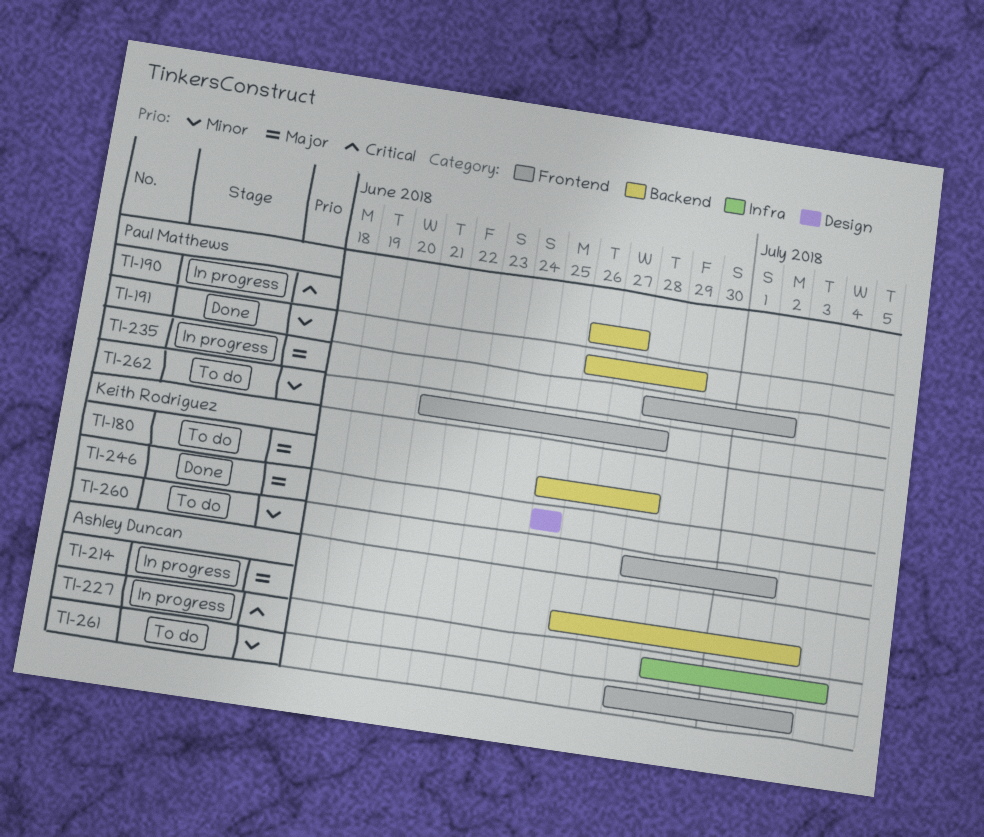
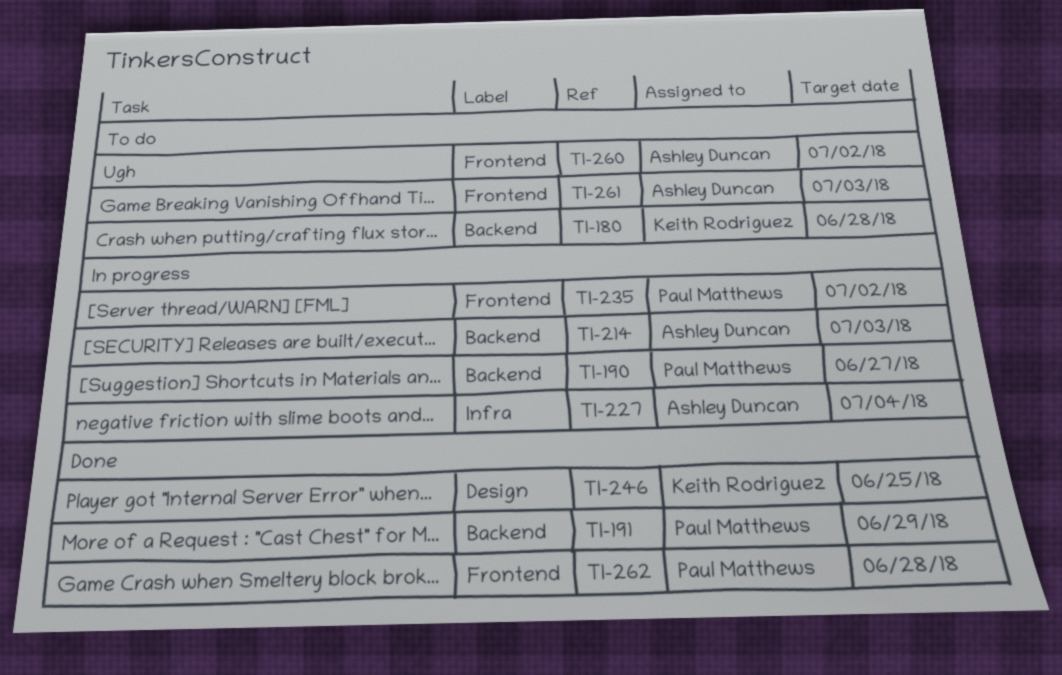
TI-260, owner: Keith Rodriguez -> Ashley Duncan
TI-262, status: To do -> Done

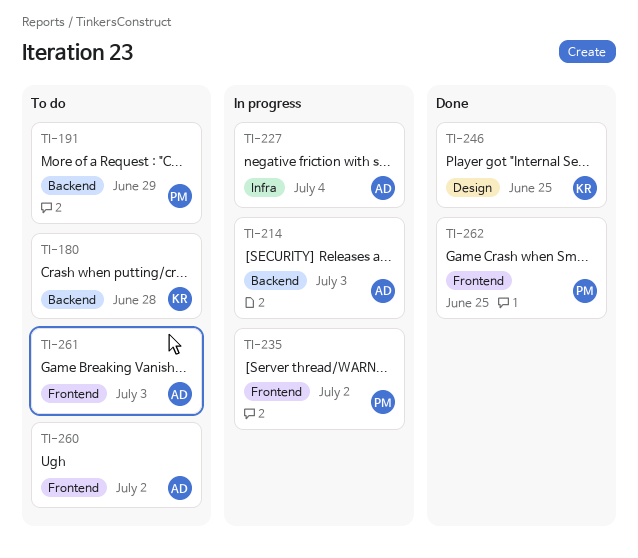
TI-190: present -> none
TI-191, status: Done -> To do
TI-262, due: Jun 28 -> Jun 25

